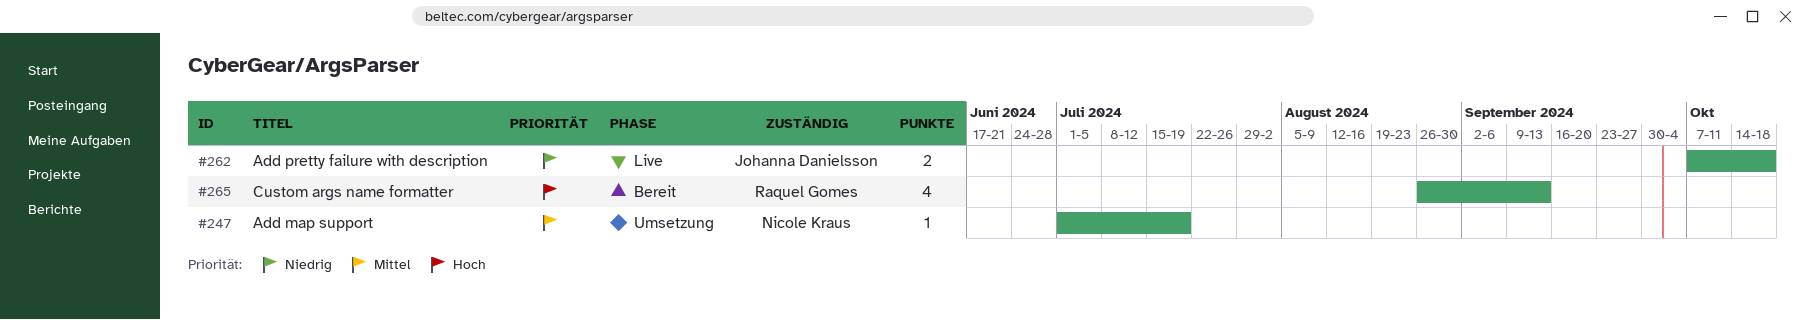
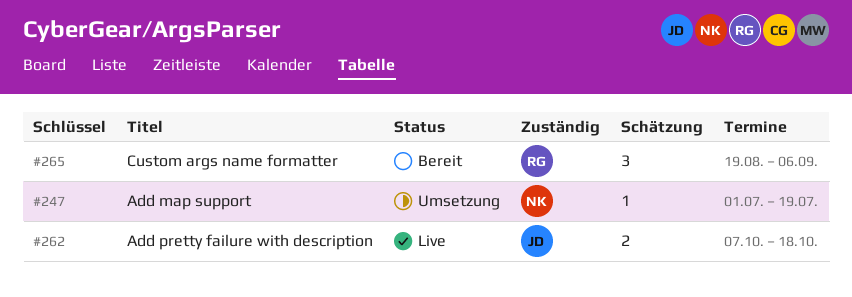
#265, estimate: 4 -> 3
#265, start: Aug 26 -> Aug 19
#265, due: Sep 13 -> Sep 6

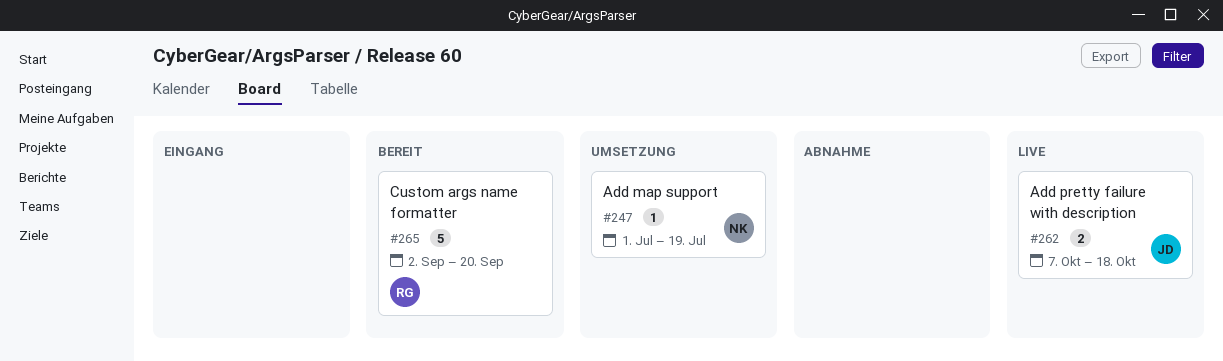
#265, estimate: 3 -> 5
#265, start: Aug 19 -> Sep 2
#265, due: Sep 6 -> Sep 20

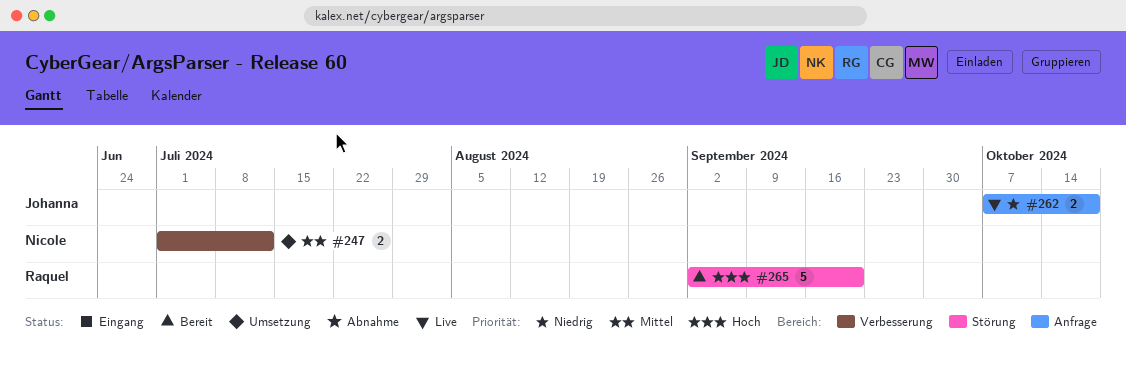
#247, estimate: 1 -> 2
#247, due: Jul 19 -> Jul 12

